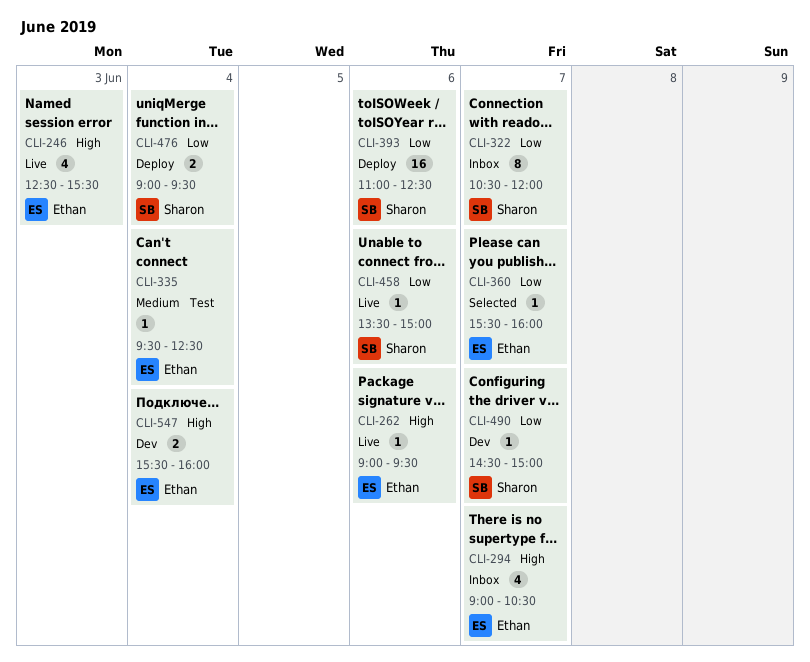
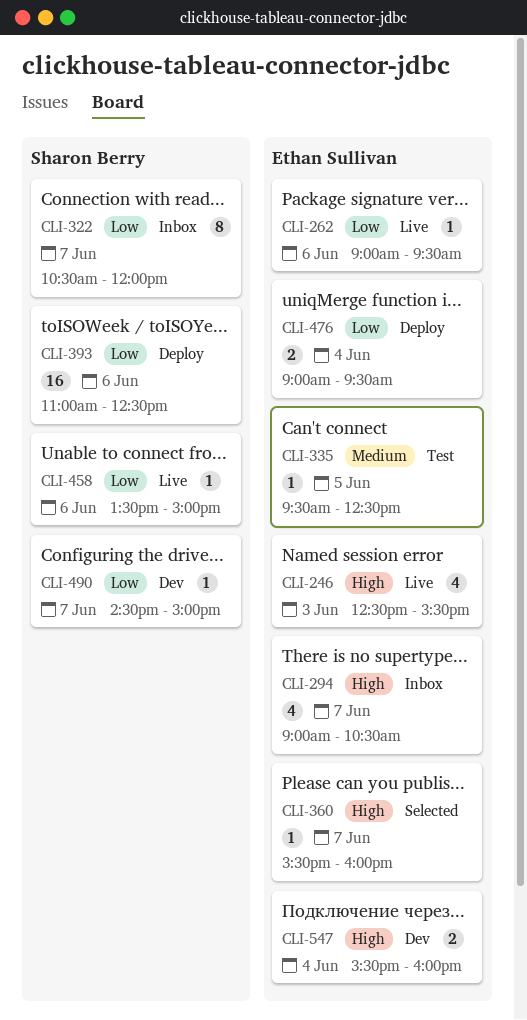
CLI-262, priority: High -> Low
CLI-335, day: Jun 4 -> Jun 5
CLI-360, priority: Low -> High
CLI-476, owner: Sharon Berry -> Ethan Sullivan

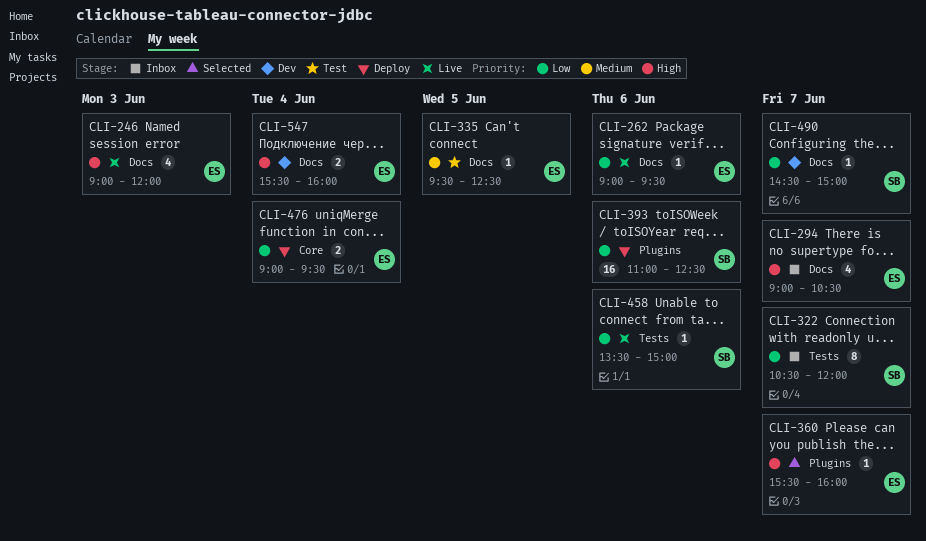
CLI-246, begins: 12:30 -> 09:00
CLI-246, ends: 15:30 -> 12:00

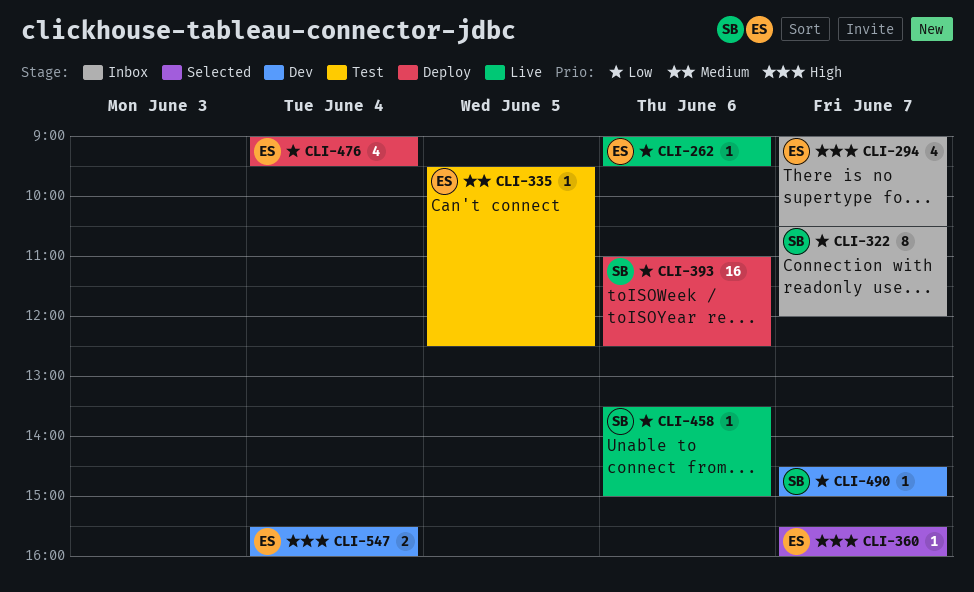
CLI-246: present -> none
CLI-476, estimate: 2 -> 4

